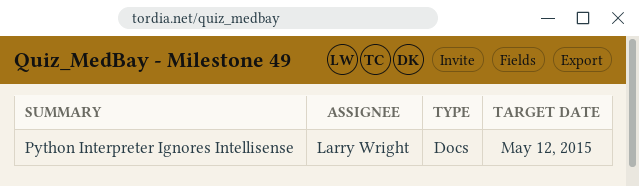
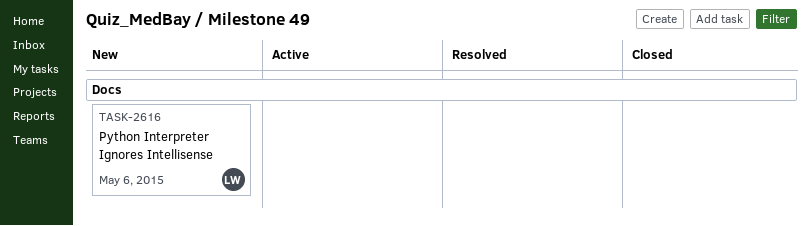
Python Interpreter Ignores Intellisense, due: May 12 -> May 6

